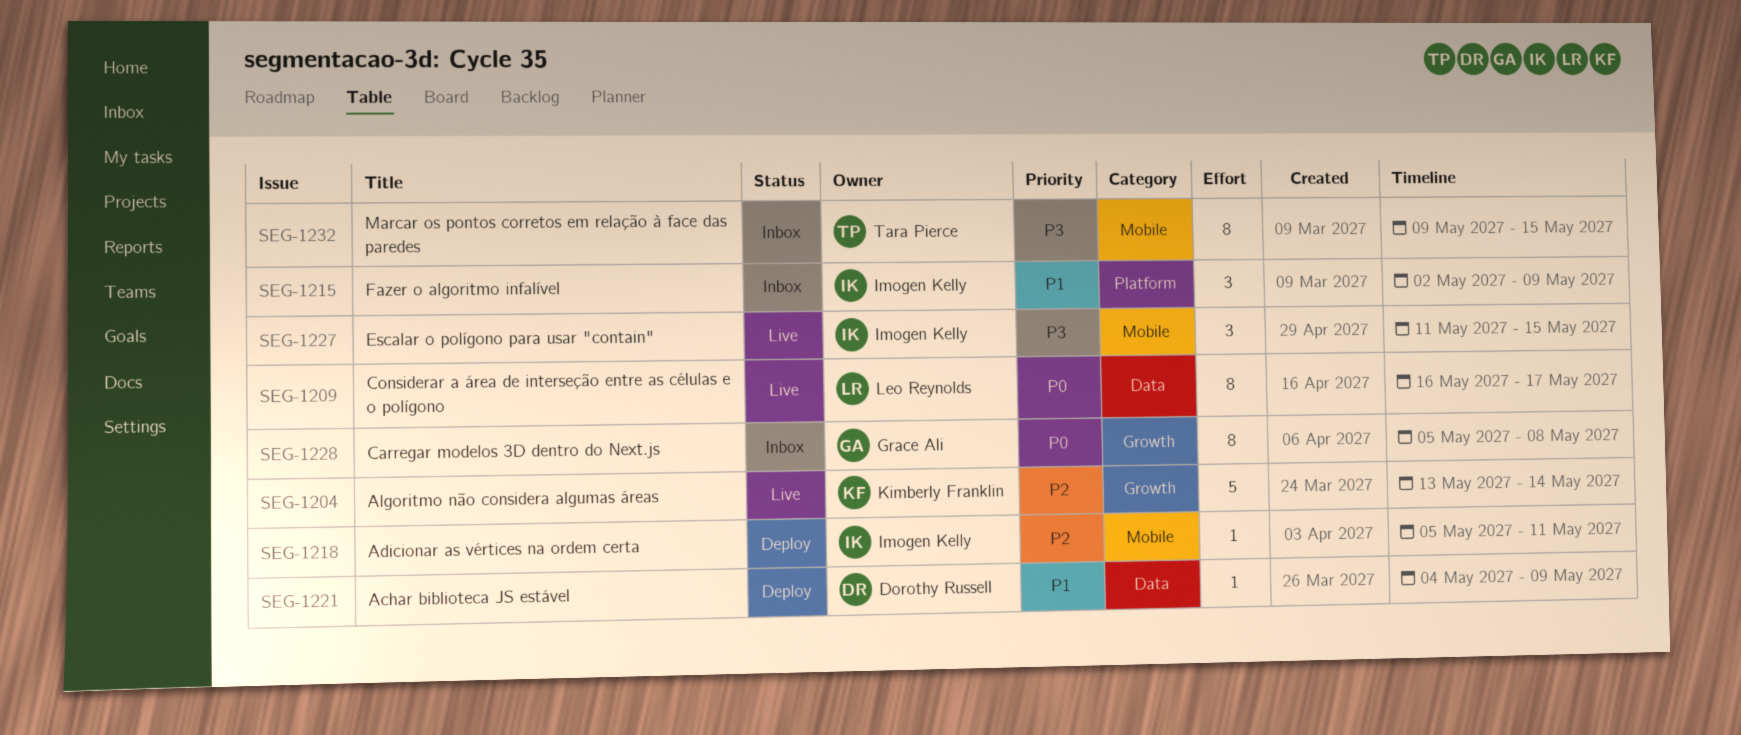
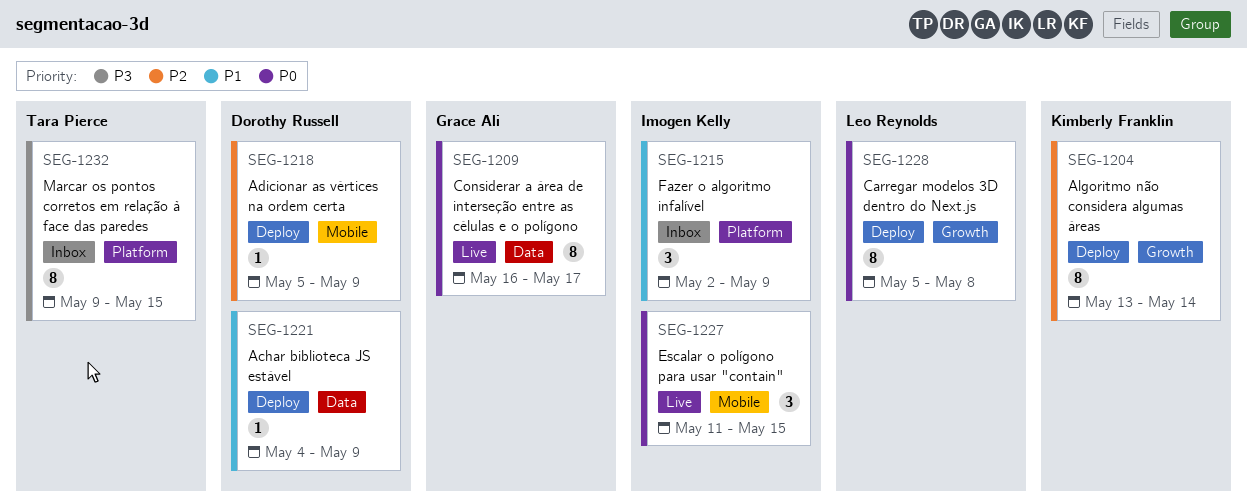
SEG-1204, status: Live -> Deploy
SEG-1204, estimate: 5 -> 8
SEG-1209, owner: Leo Reynolds -> Grace Ali
SEG-1218, owner: Imogen Kelly -> Dorothy Russell
SEG-1218, due: May 11 -> May 9
SEG-1227, priority: P3 -> P0
SEG-1228, status: Inbox -> Deploy
SEG-1228, owner: Grace Ali -> Leo Reynolds
SEG-1232, label: Mobile -> Platform

